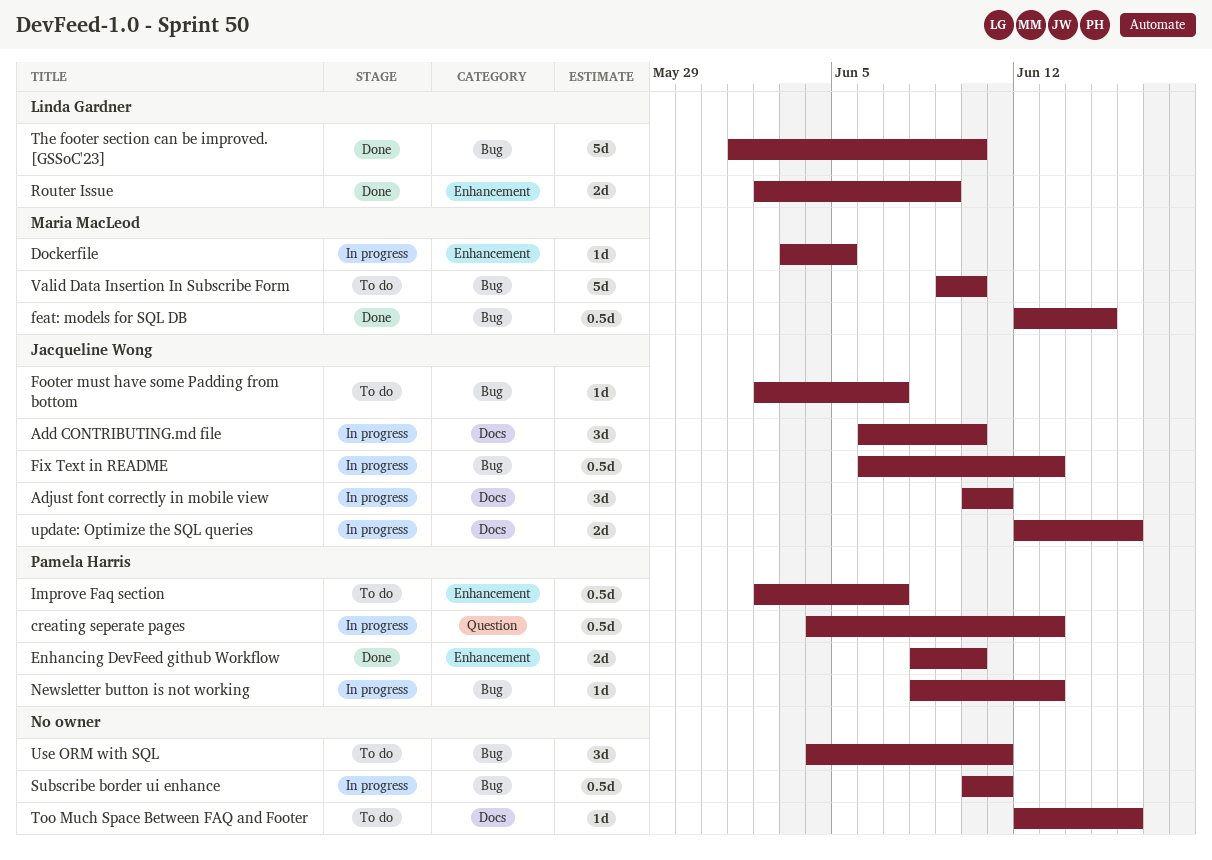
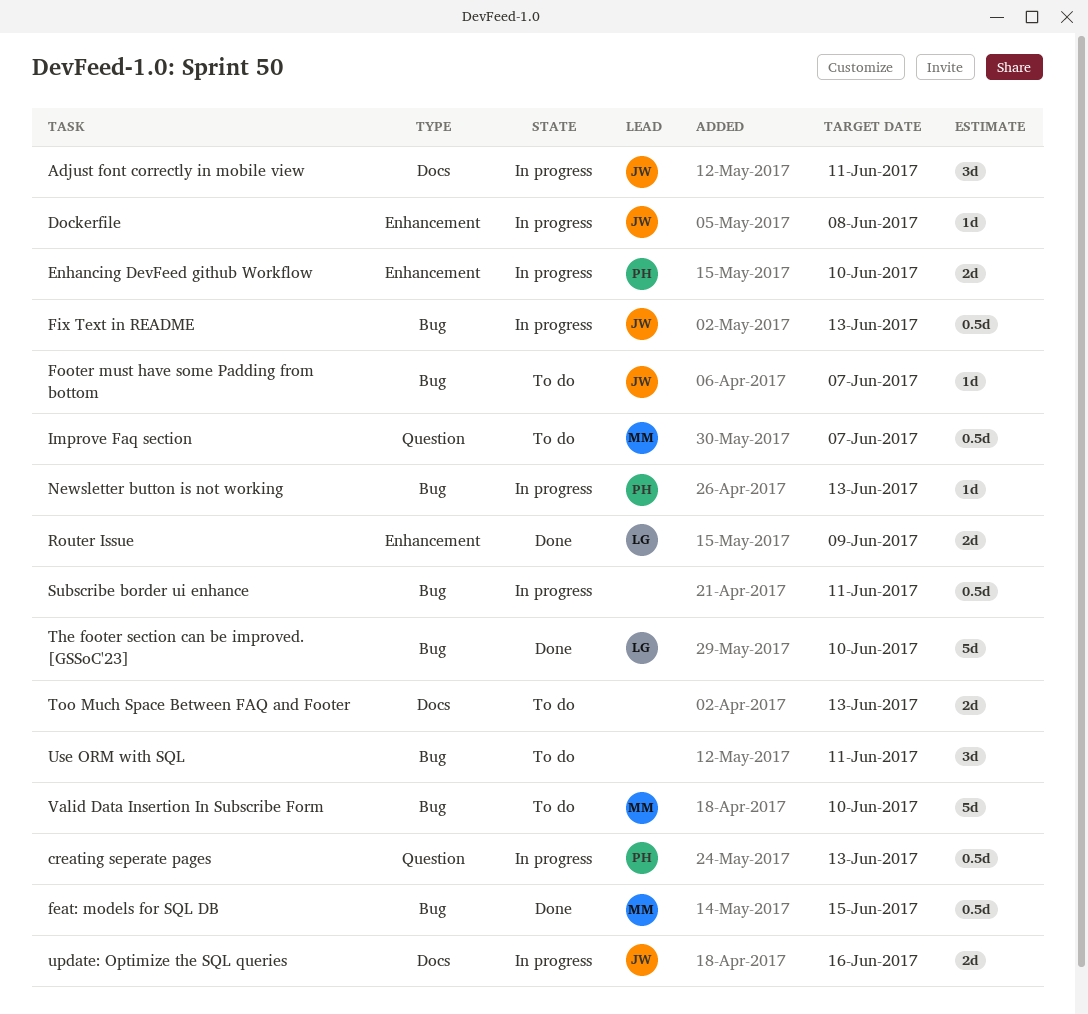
Add CONTRIBUTING.md file: present -> none
Dockerfile, owner: Maria MacLeod -> Jacqueline Wong
Dockerfile, due: Jun 5 -> Jun 8
Enhancing DevFeed github Workflow, status: Done -> In progress
Improve Faq section, owner: Pamela Harris -> Maria MacLeod
Improve Faq section, label: Enhancement -> Question
Too Much Space Between FAQ and Footer, estimate: 1d -> 2d
Too Much Space Between FAQ and Footer, due: Jun 16 -> Jun 13

